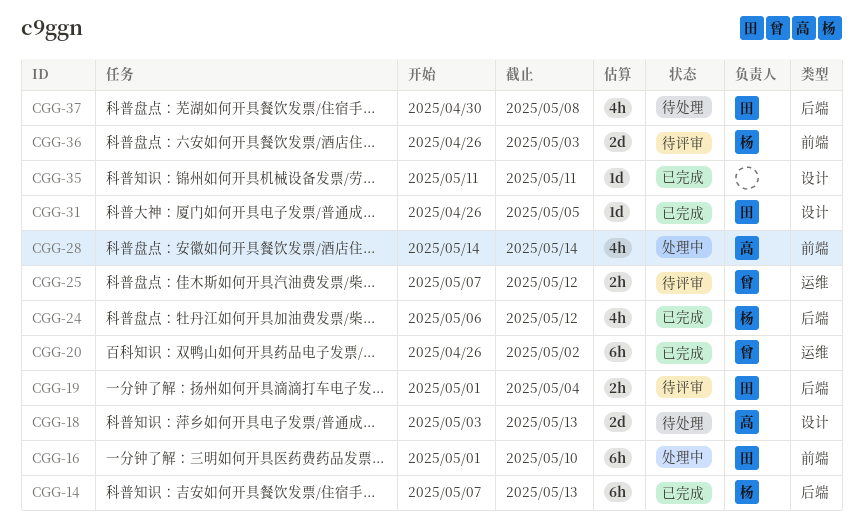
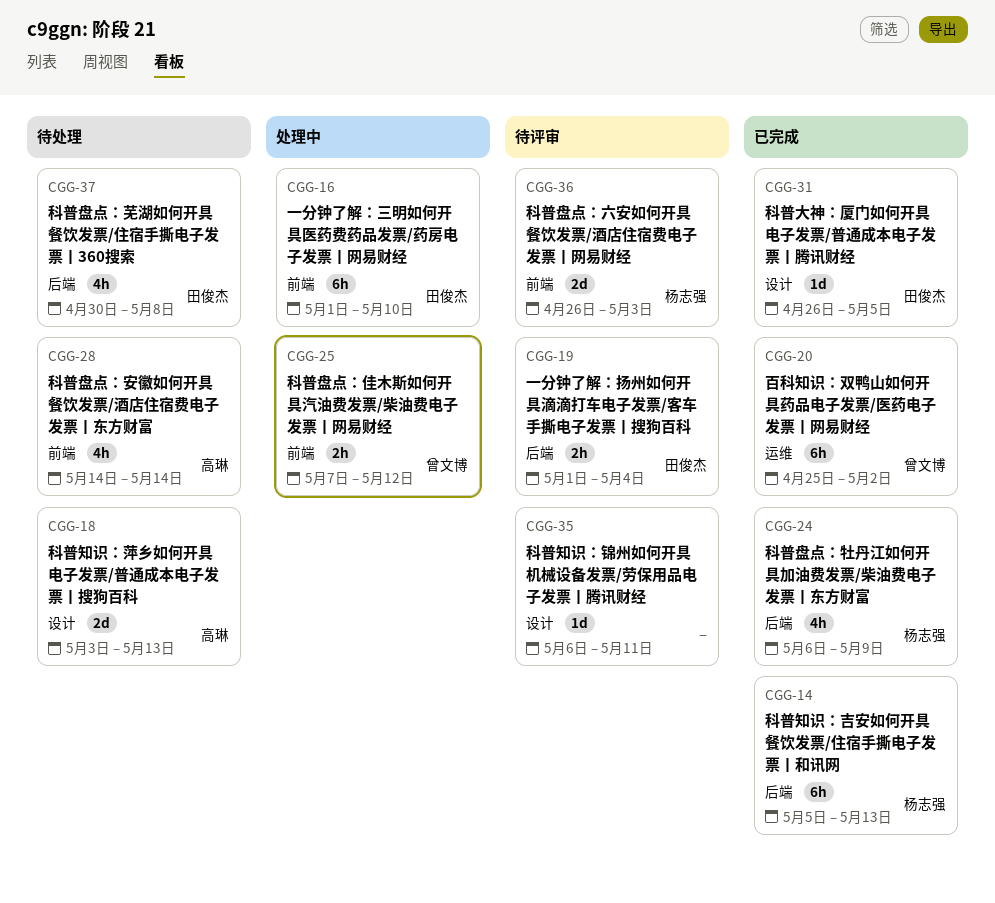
CGG-14, start: May 7 -> May 5
CGG-20, start: Apr 26 -> Apr 25
CGG-24, due: May 12 -> May 9
CGG-25, status: 待评审 -> 处理中
CGG-25, label: 运维 -> 前端
CGG-28, status: 处理中 -> 待处理
CGG-35, status: 已完成 -> 待评审
CGG-35, start: May 11 -> May 6

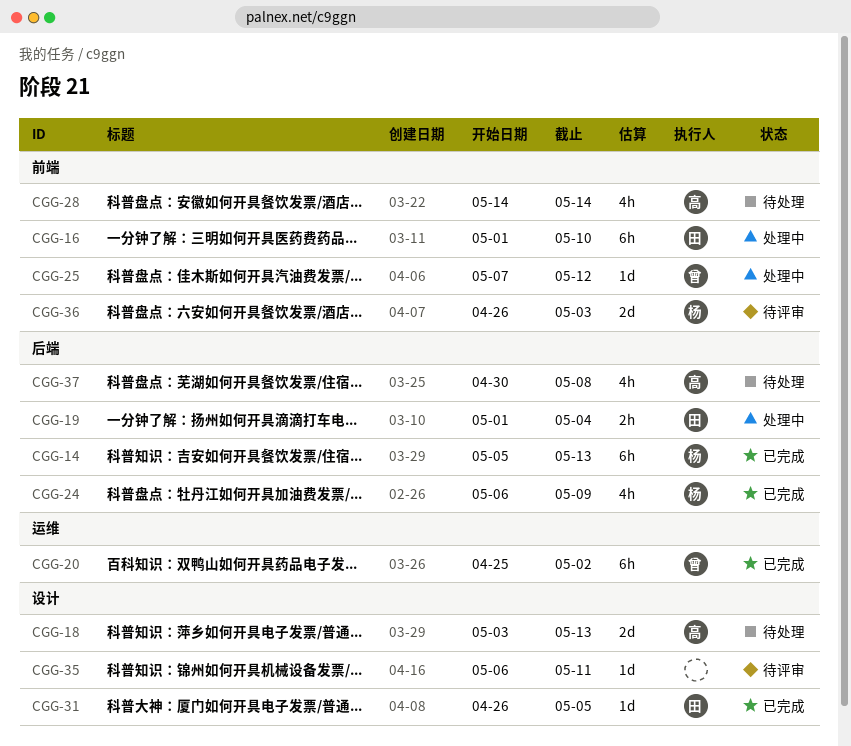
CGG-19, status: 待评审 -> 处理中
CGG-25, estimate: 2h -> 1d
CGG-37, owner: 田俊杰 -> 高琳

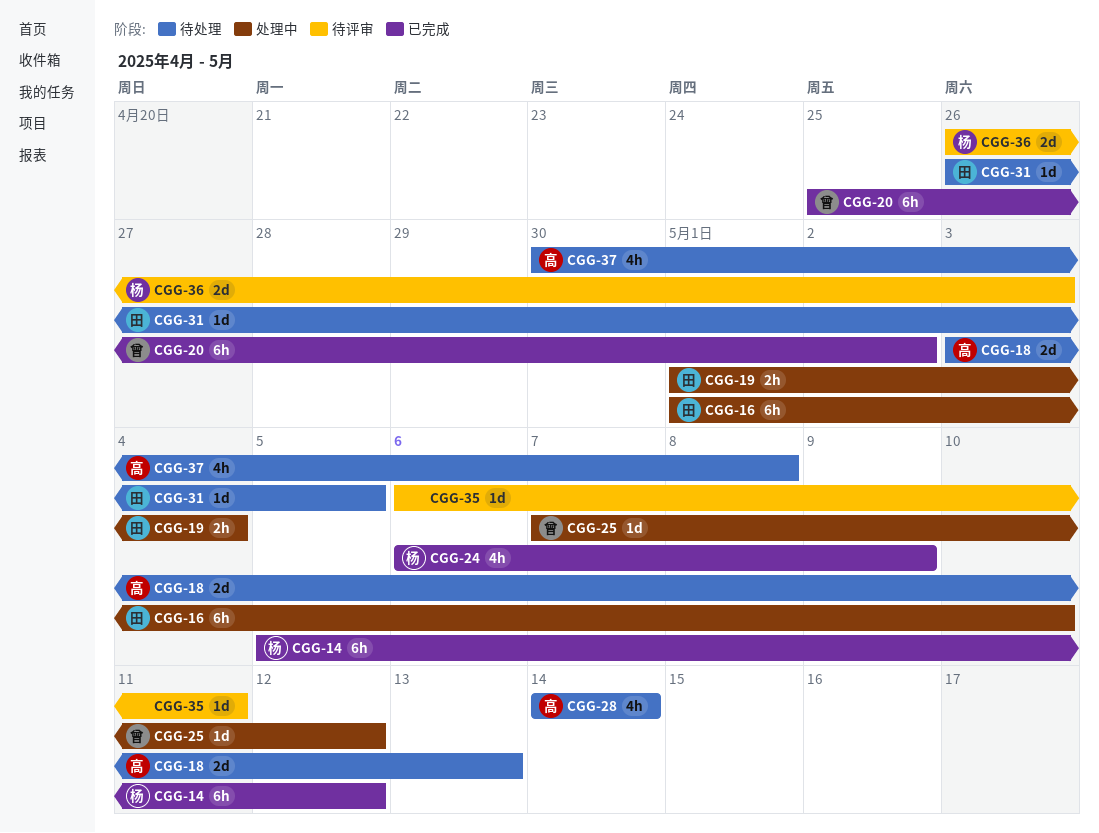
CGG-14, due: May 13 -> May 12
CGG-31, status: 已完成 -> 待处理

